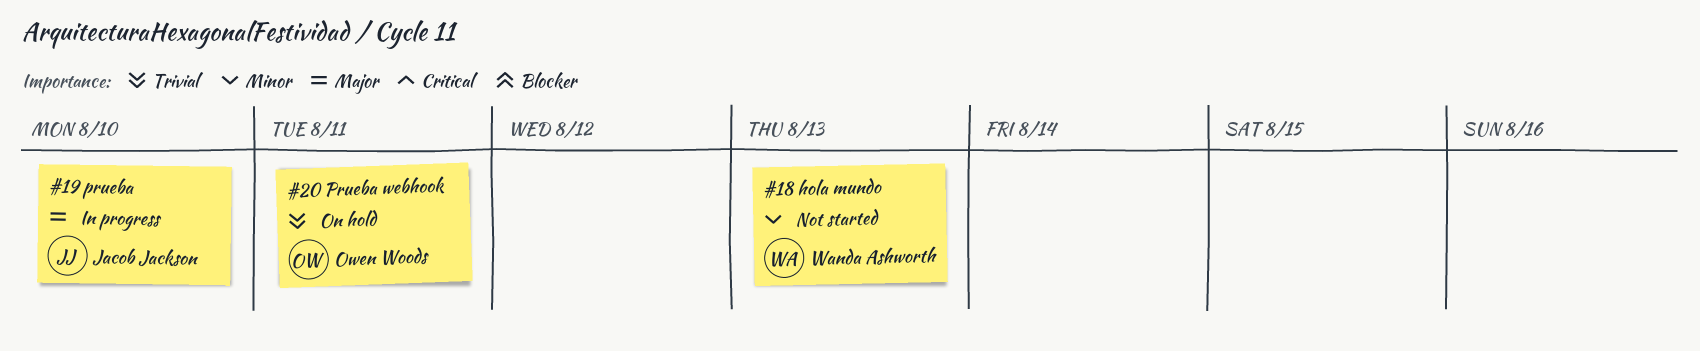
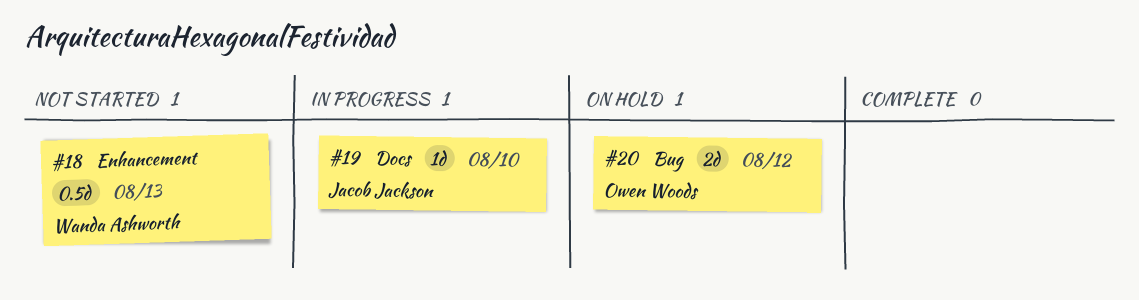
#20, due: Aug 11 -> Aug 12

